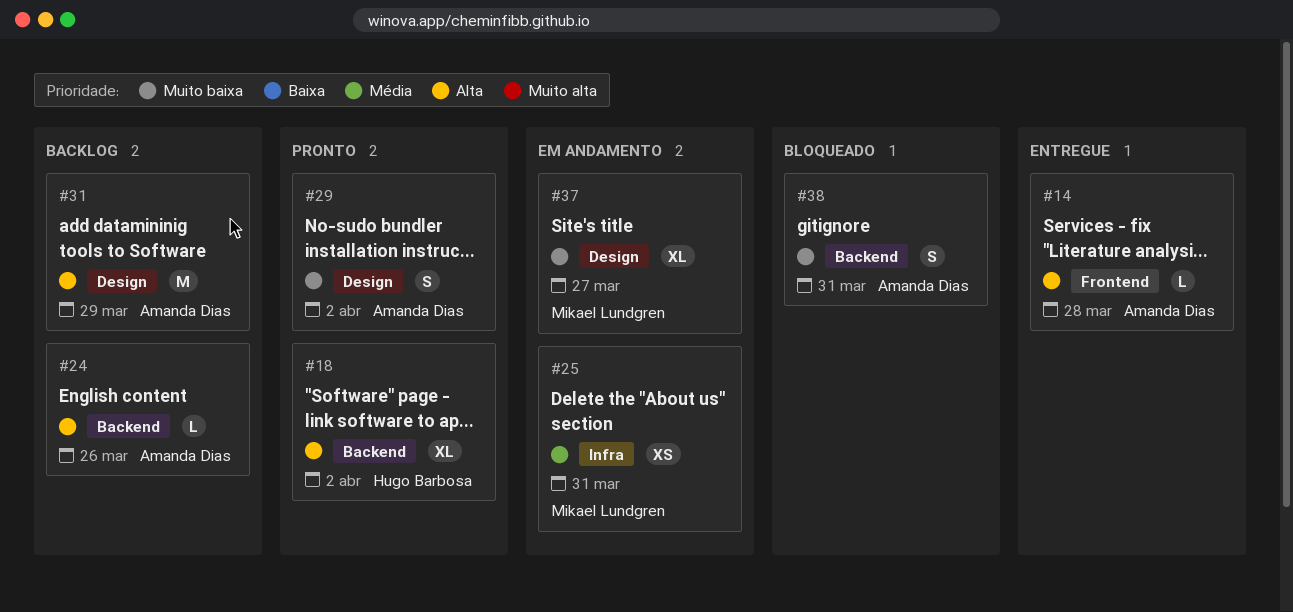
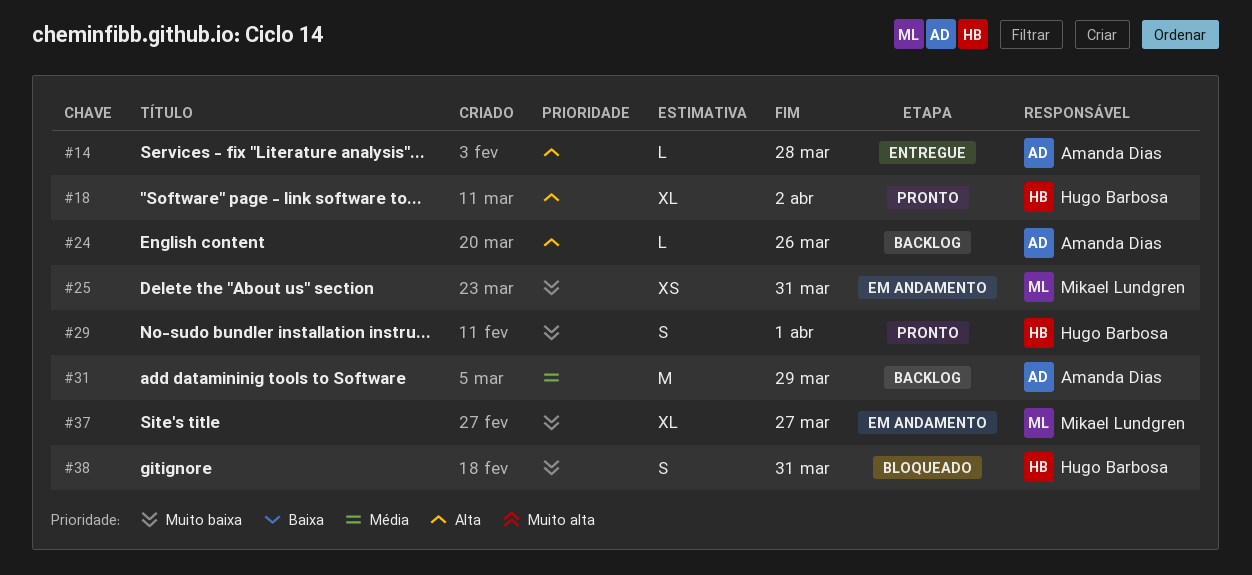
#25, priority: Média -> Muito baixa
#29, owner: Amanda Dias -> Hugo Barbosa
#29, due: Apr 2 -> Apr 1
#31, priority: Alta -> Média
#38, owner: Amanda Dias -> Hugo Barbosa

